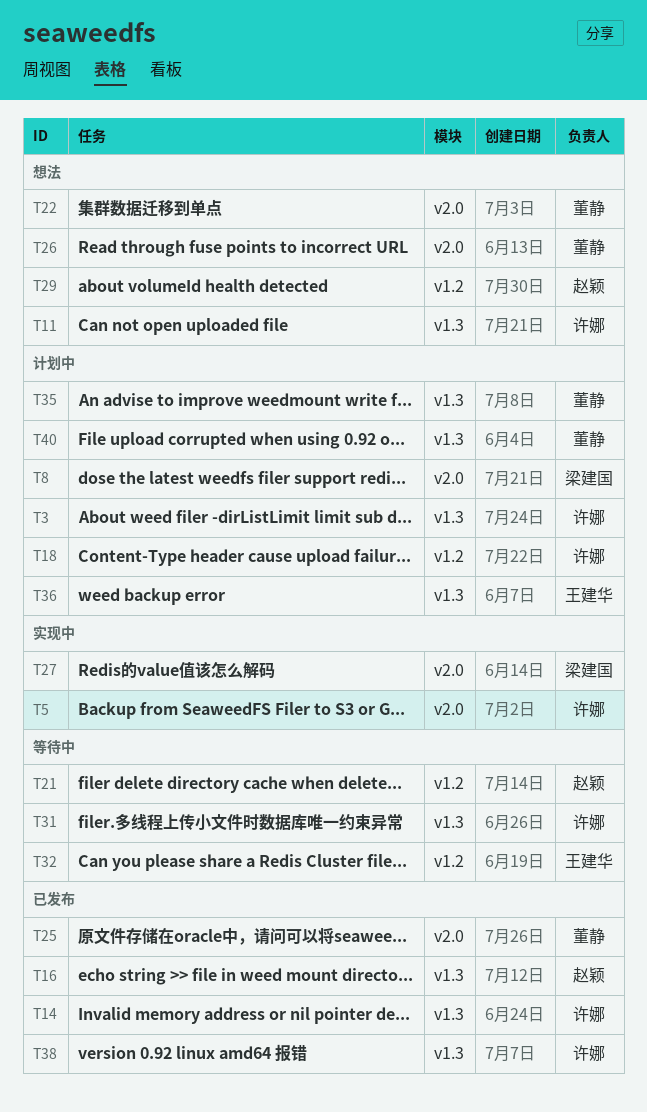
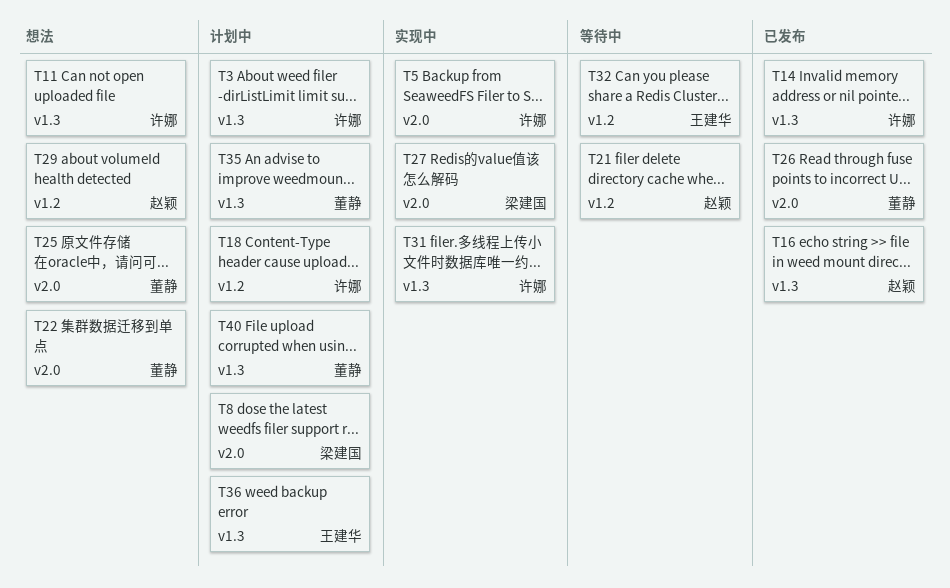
T25, status: 已发布 -> 想法
T26, status: 想法 -> 已发布
T31, status: 等待中 -> 实现中
T38: present -> none

